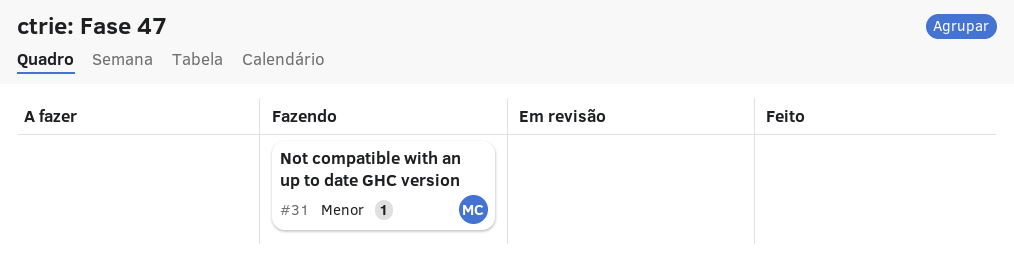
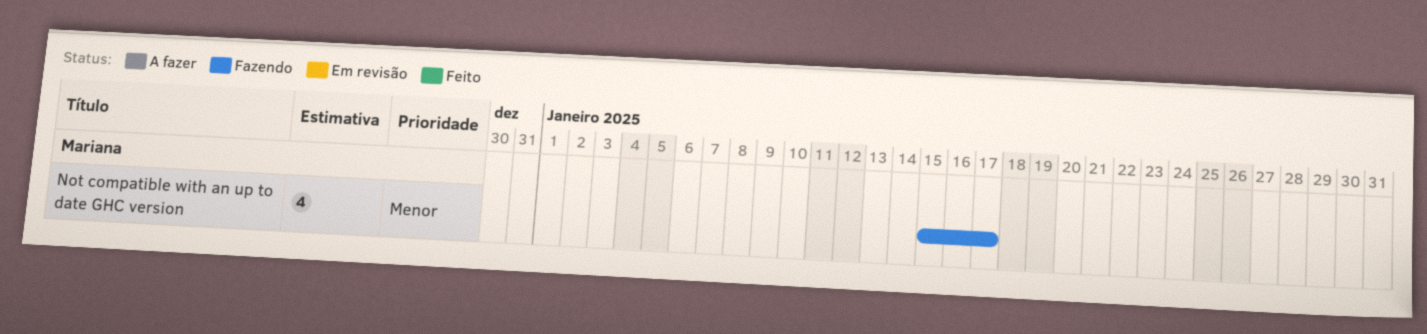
Not compatible with an up to date GHC version, estimate: 1 -> 4

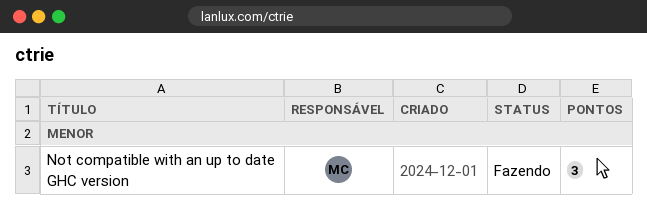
Not compatible with an up to date GHC version, estimate: 4 -> 3

